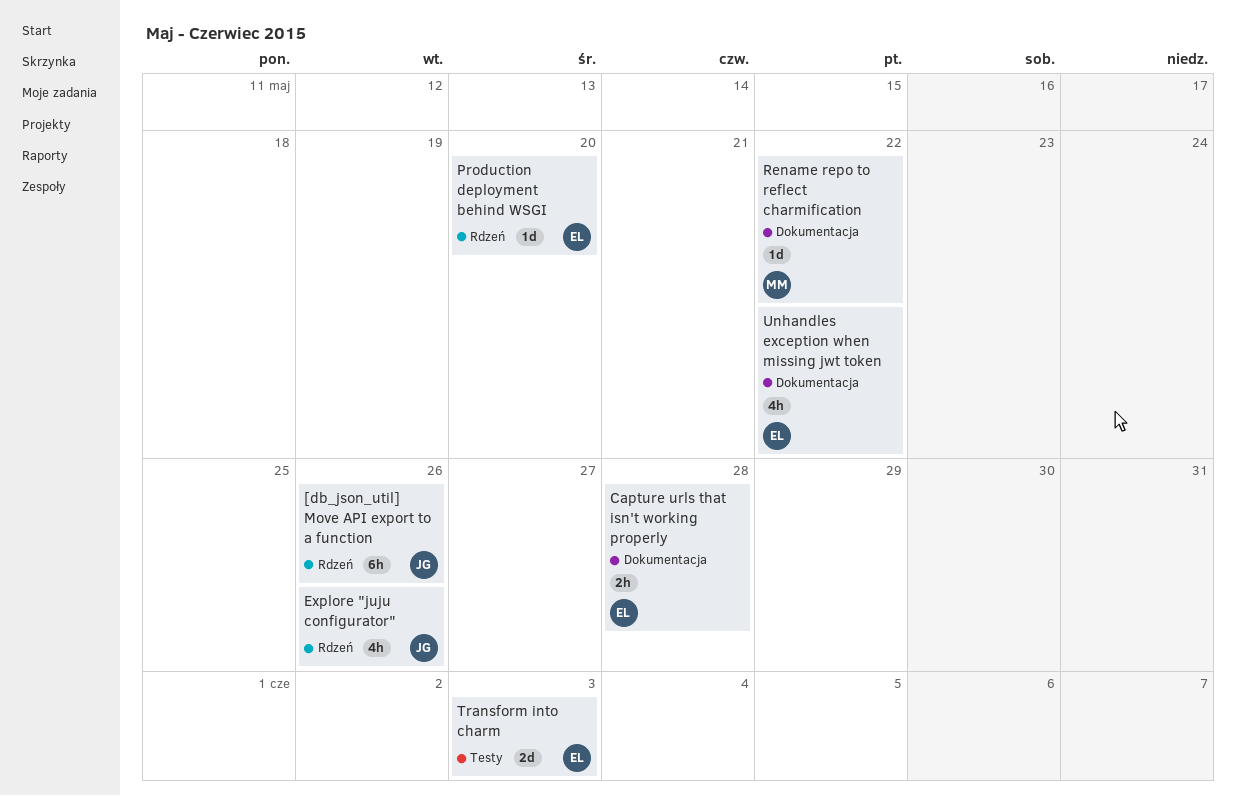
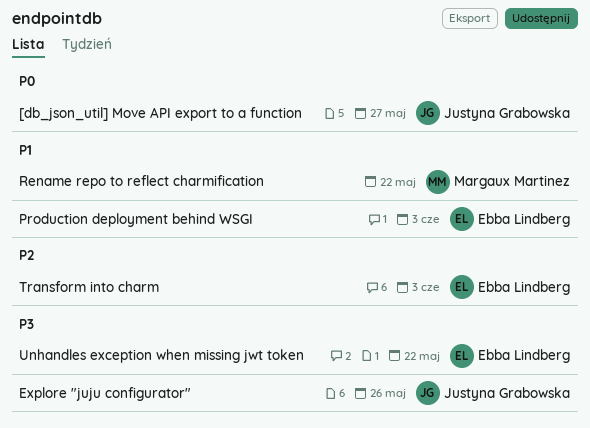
[db_json_util] Move API export to a function, due: May 26 -> May 27
Capture urls that isn't working properly: present -> none
Production deployment behind WSGI, due: May 20 -> Jun 3

